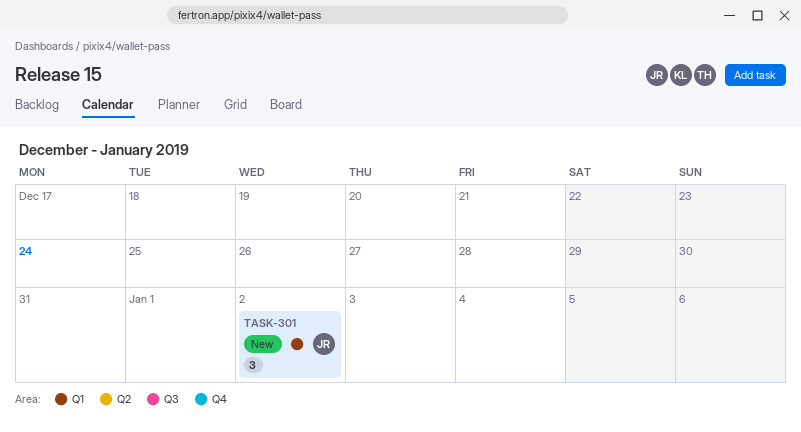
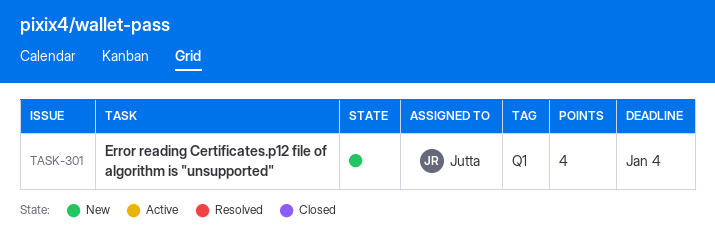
TASK-301, estimate: 3 -> 4
TASK-301, due: Jan 2 -> Jan 4

